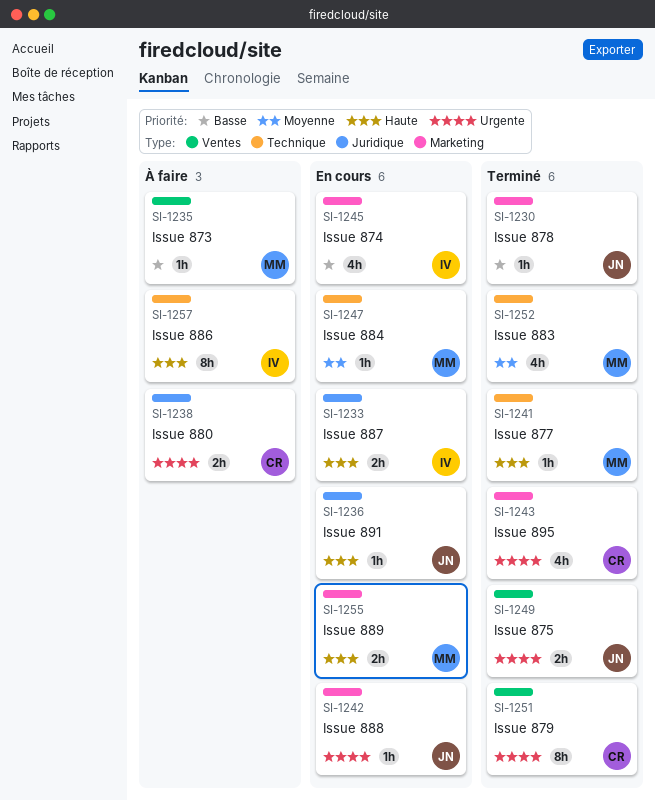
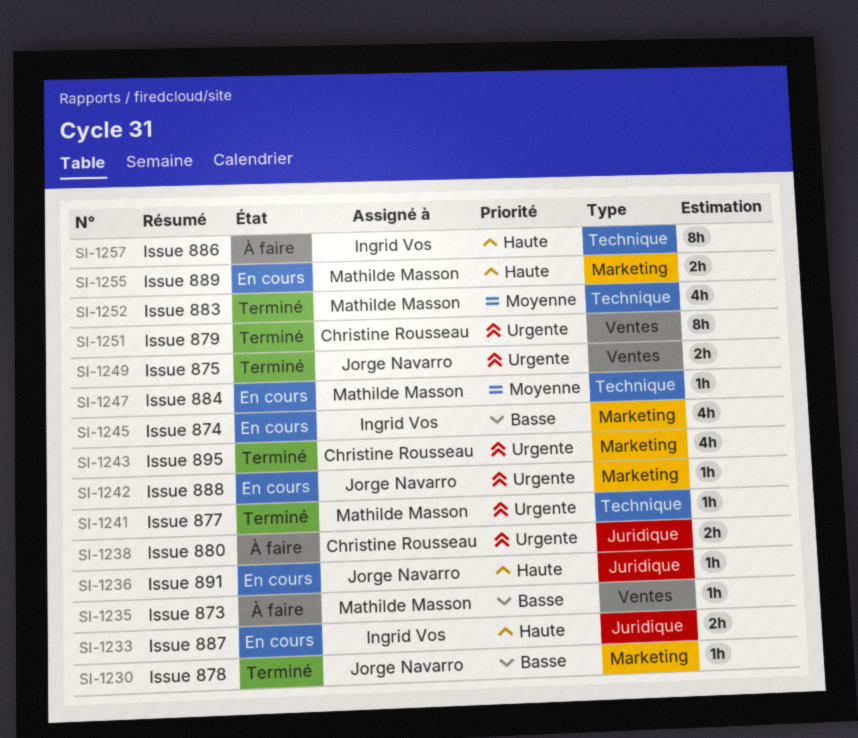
SI-1241, priority: Haute -> Urgente

